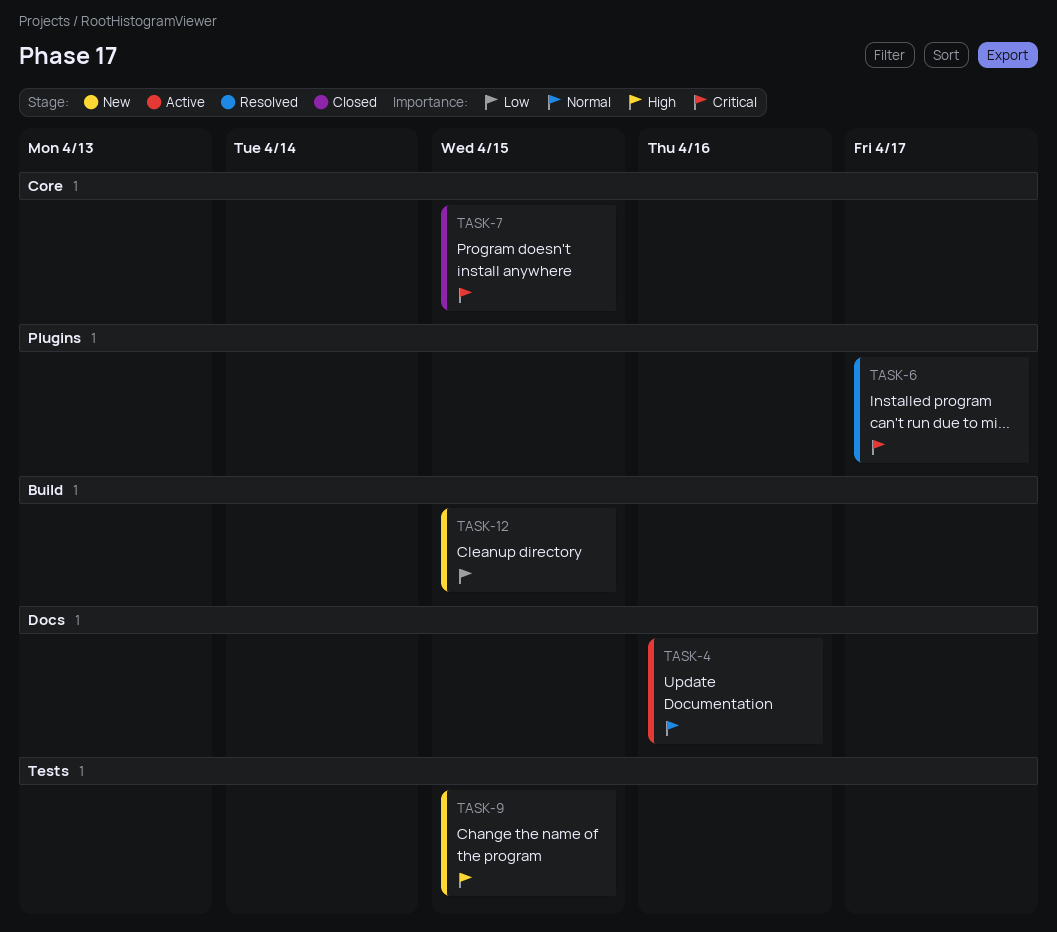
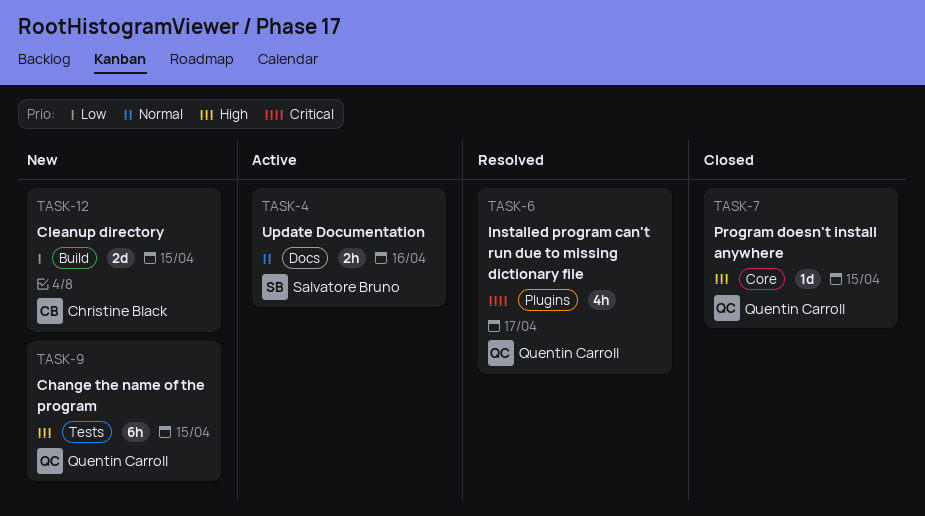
TASK-7, priority: Critical -> High

